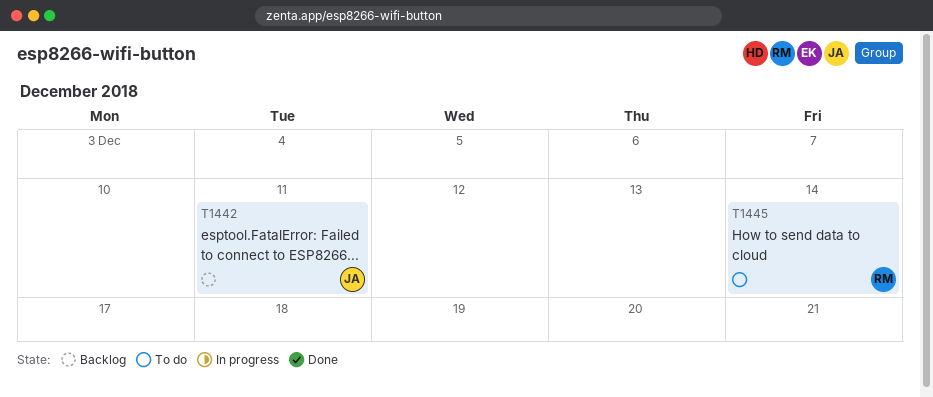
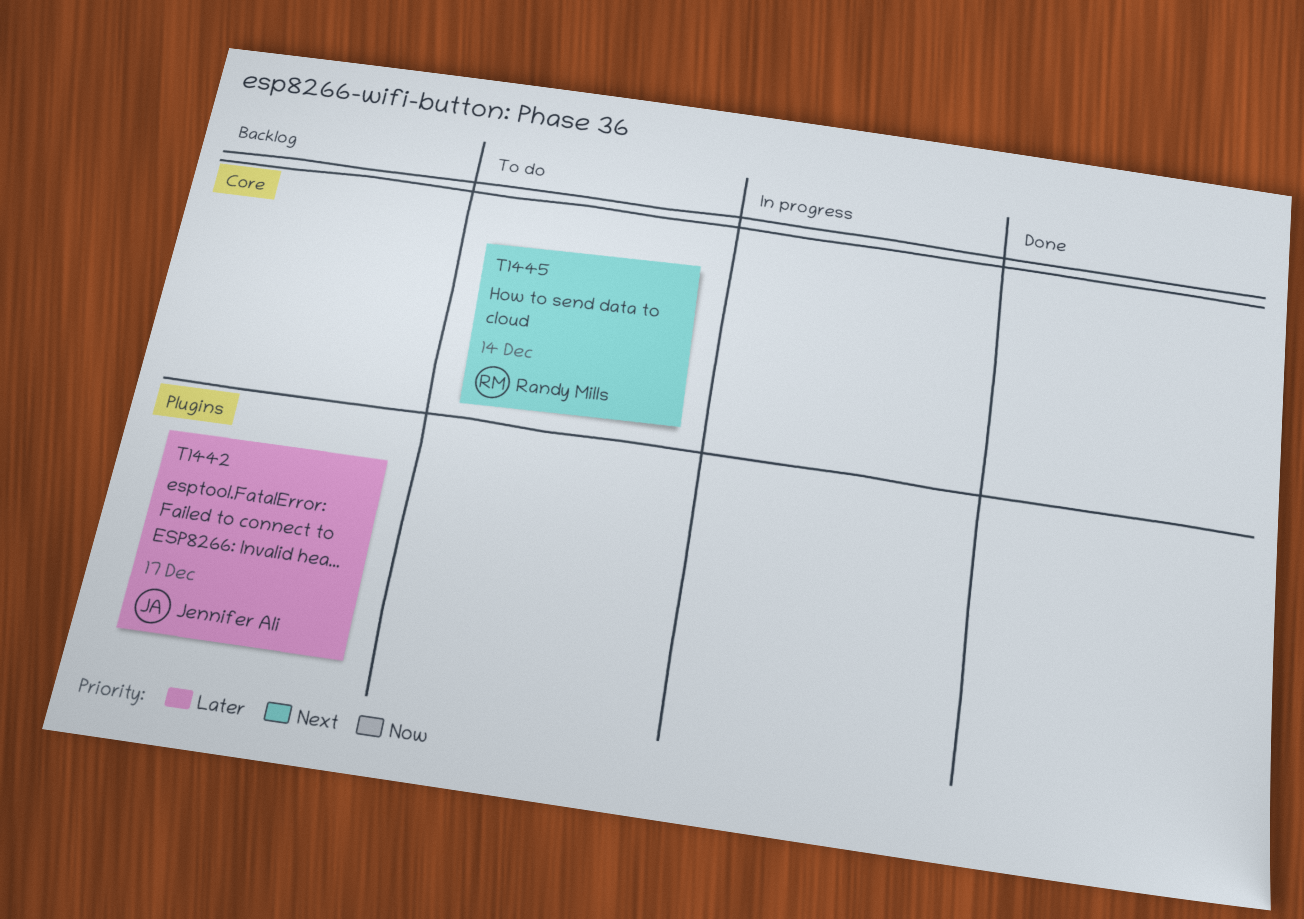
T1442, due: Dec 11 -> Dec 17

